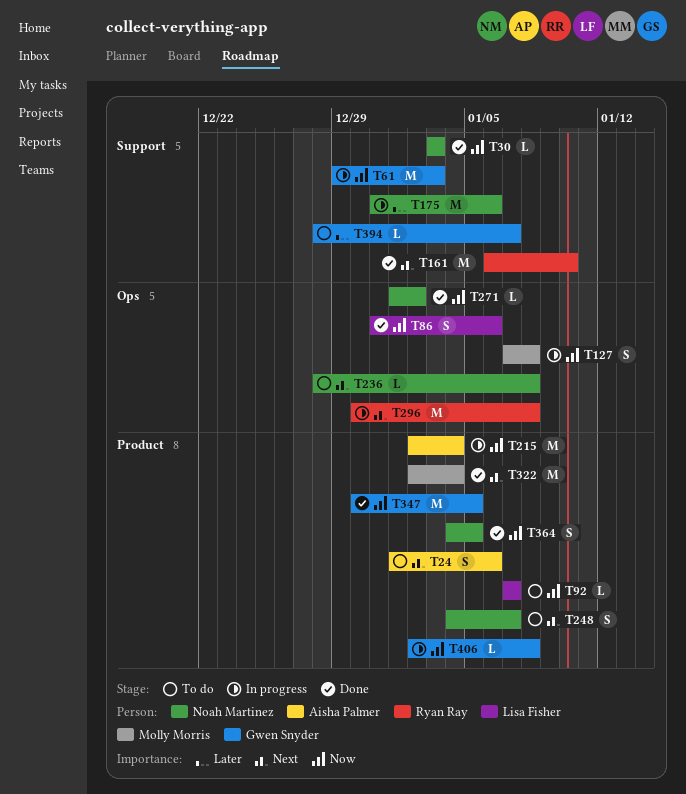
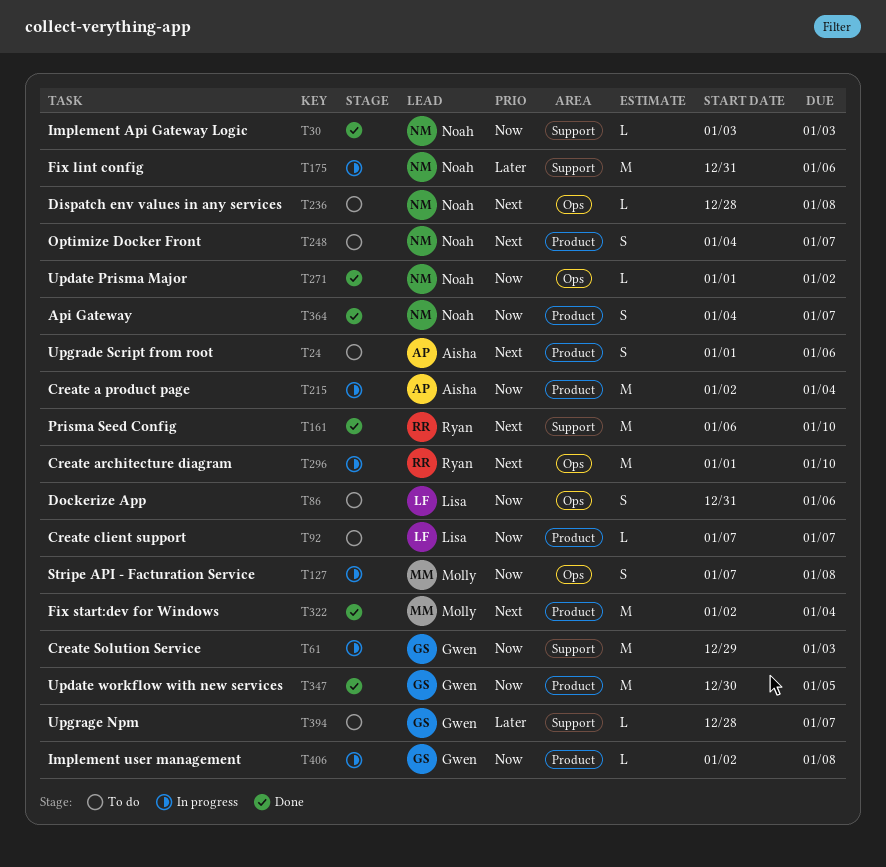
T86, status: Done -> To do
T296, start: Dec 30 -> Jan 1
T296, due: Jan 8 -> Jan 10
T364, due: Jan 5 -> Jan 7

